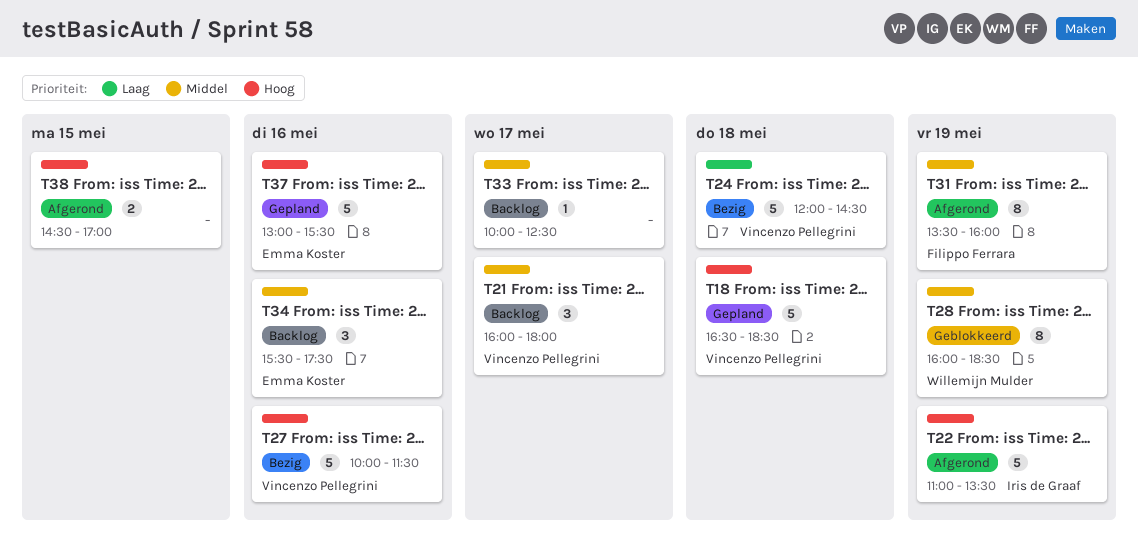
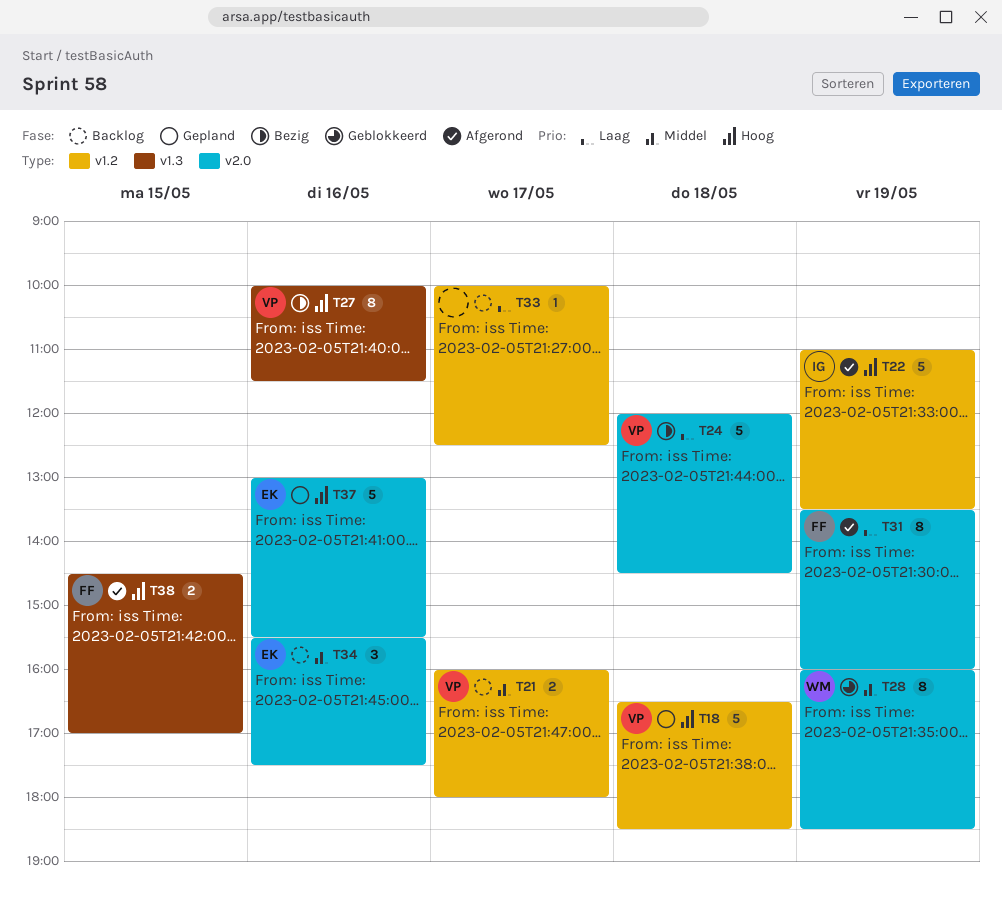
T21, estimate: 3 -> 2
T27, estimate: 5 -> 8
T31, priority: Middel -> Laag
T33, priority: Middel -> Laag
T38, owner: none -> Filippo Ferrara

